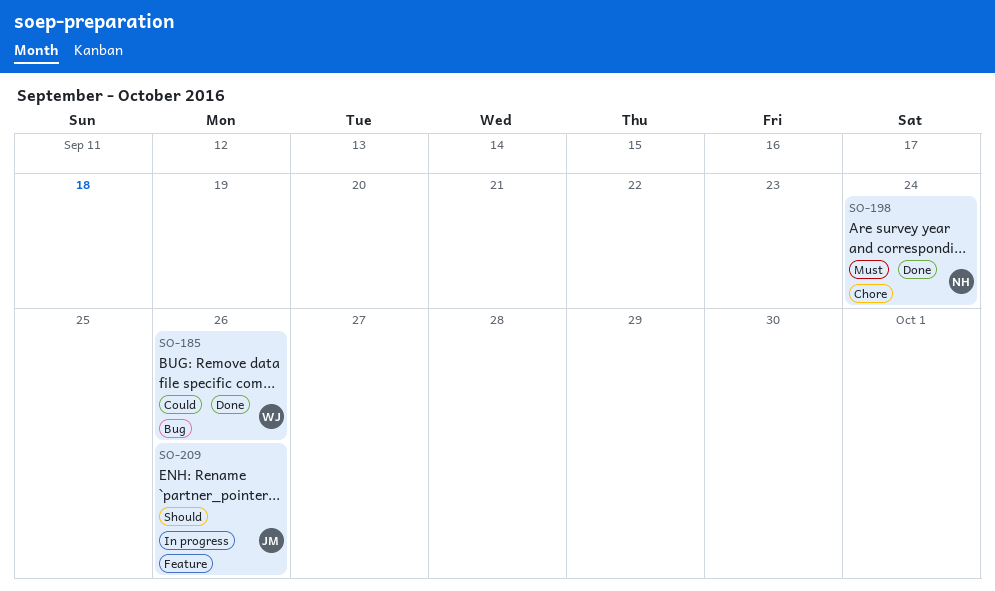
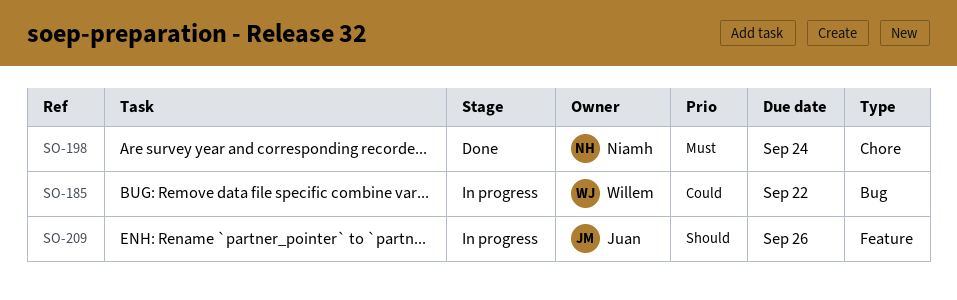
SO-185, status: Done -> In progress
SO-185, due: Sep 26 -> Sep 22

